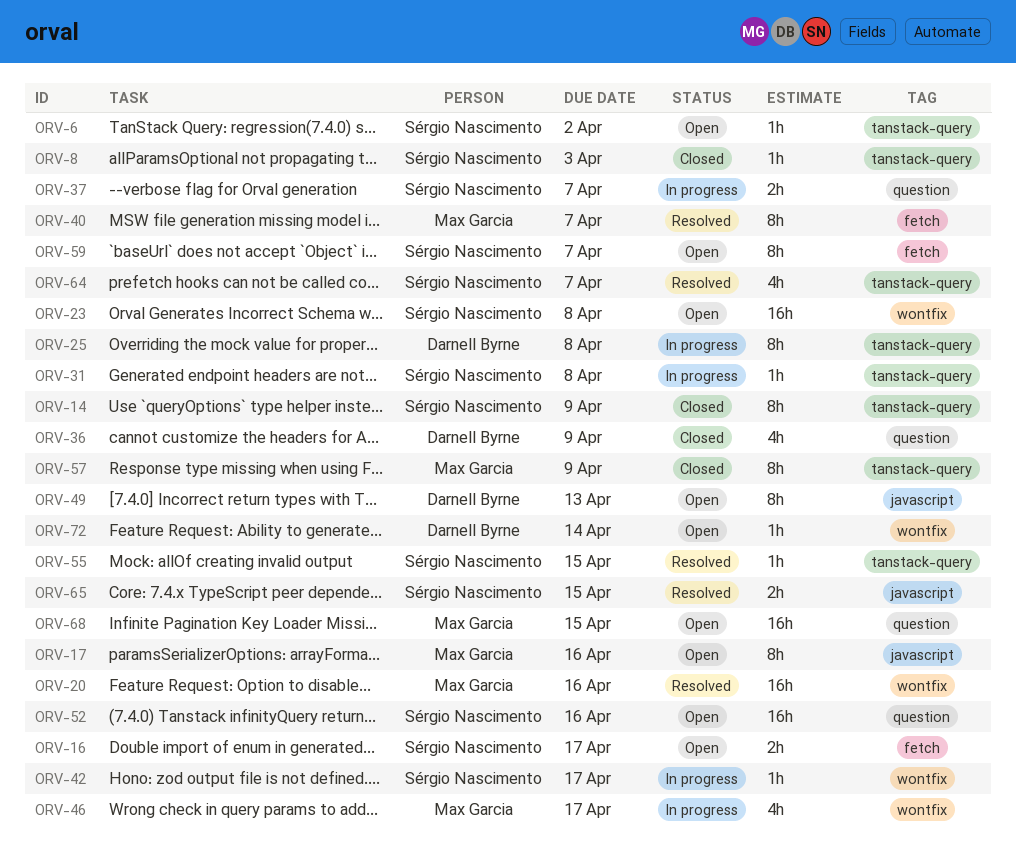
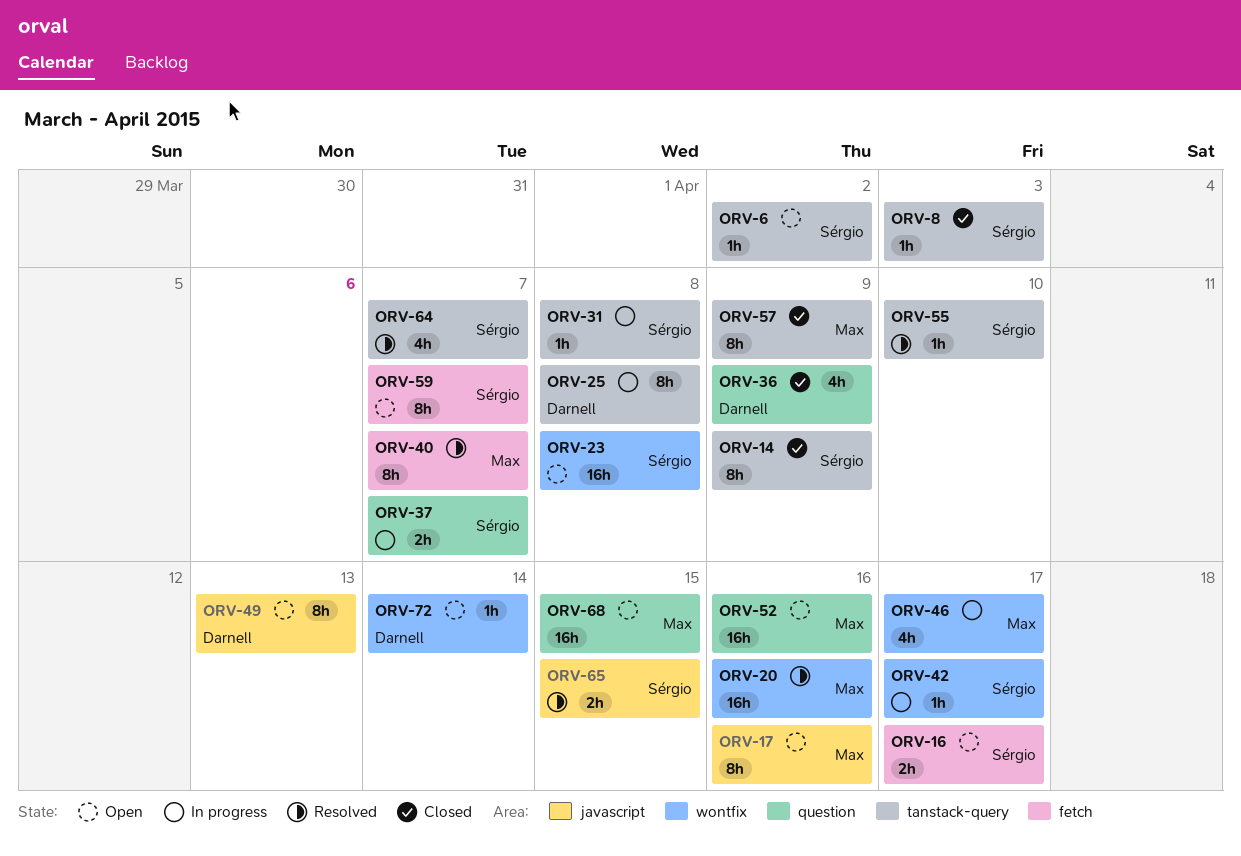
ORV-52, owner: Sérgio Nascimento -> Max Garcia
ORV-55, due: Apr 15 -> Apr 10

